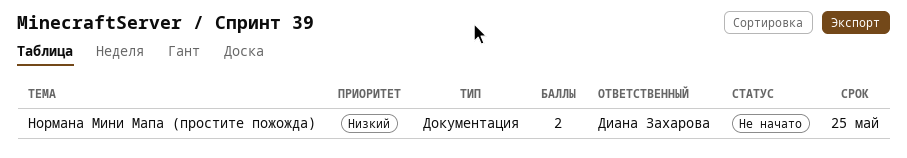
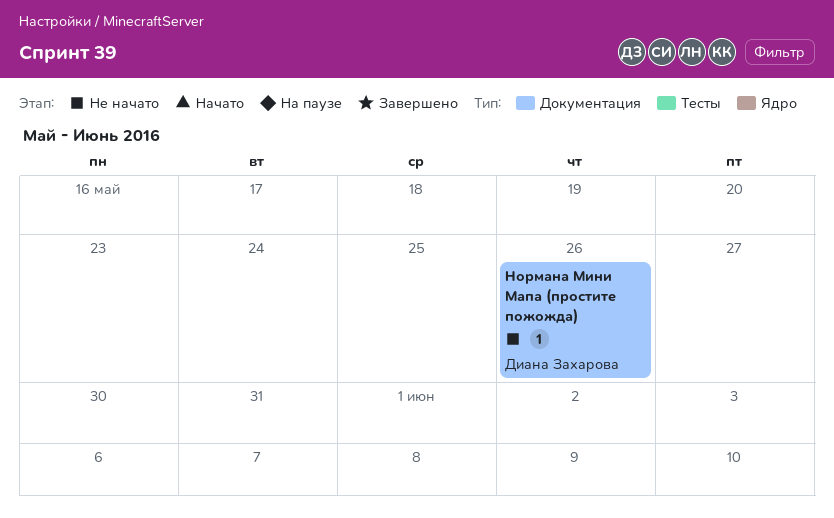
Нормана Мини Мапа (простите пожожда), estimate: 2 -> 1
Нормана Мини Мапа (простите пожожда), due: May 25 -> May 26

